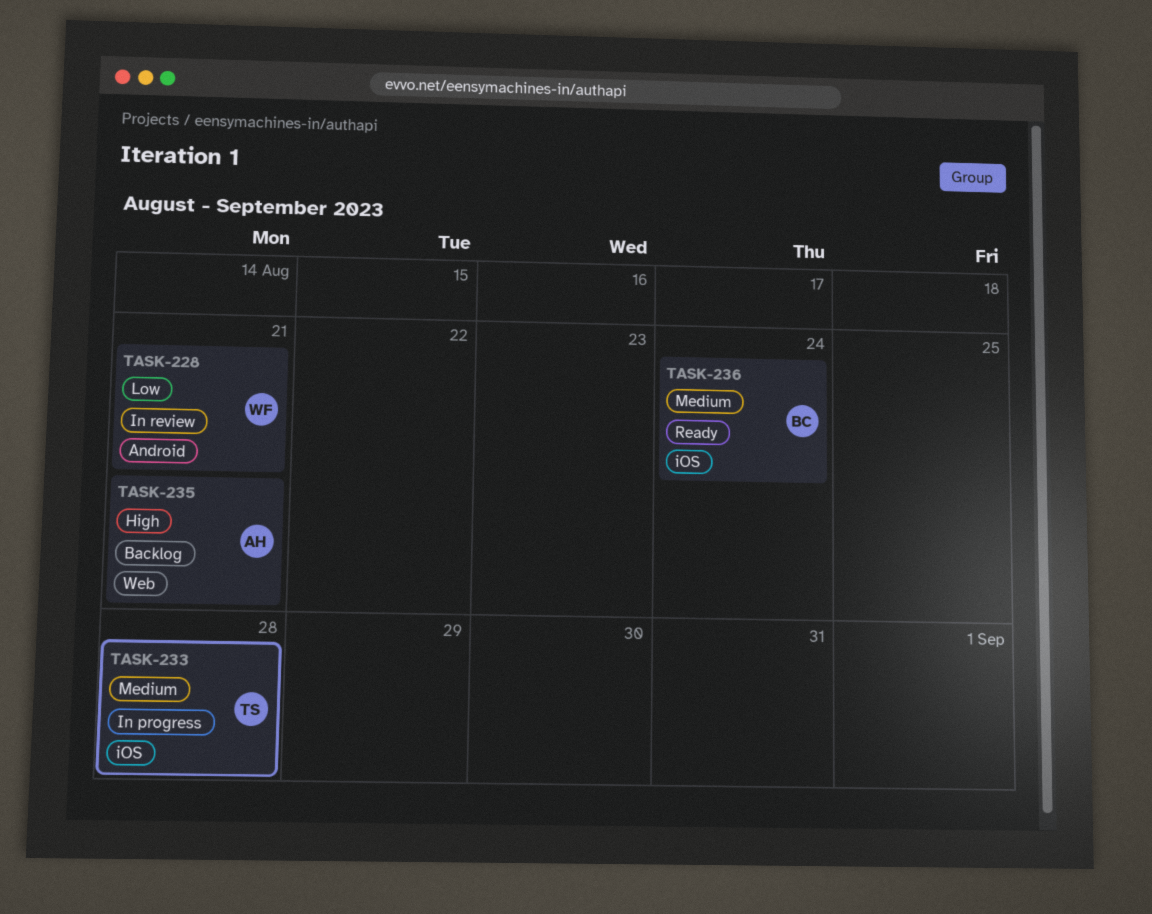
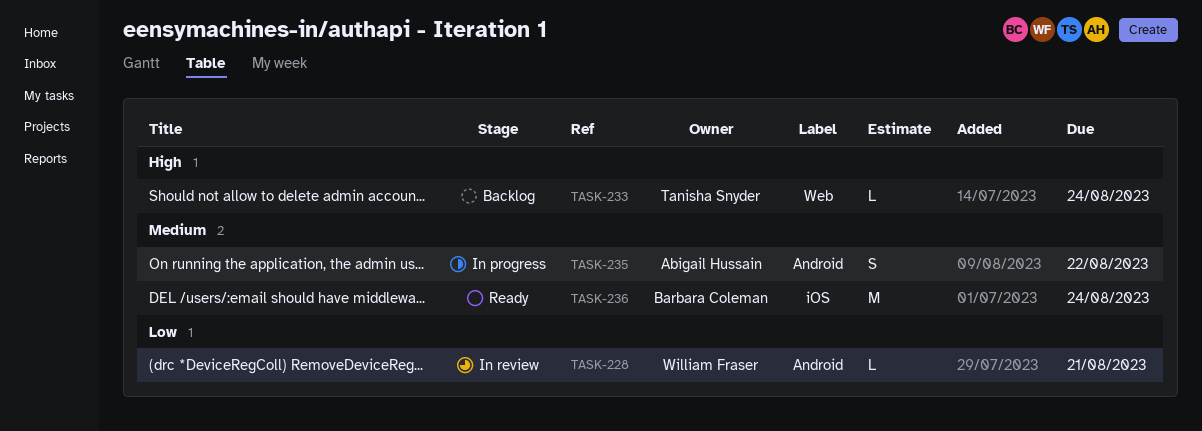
TASK-233, status: In progress -> Backlog
TASK-233, priority: Medium -> High
TASK-233, label: iOS -> Web
TASK-233, due: Aug 28 -> Aug 24
TASK-235, status: Backlog -> In progress
TASK-235, priority: High -> Medium
TASK-235, label: Web -> Android
TASK-235, due: Aug 21 -> Aug 22

